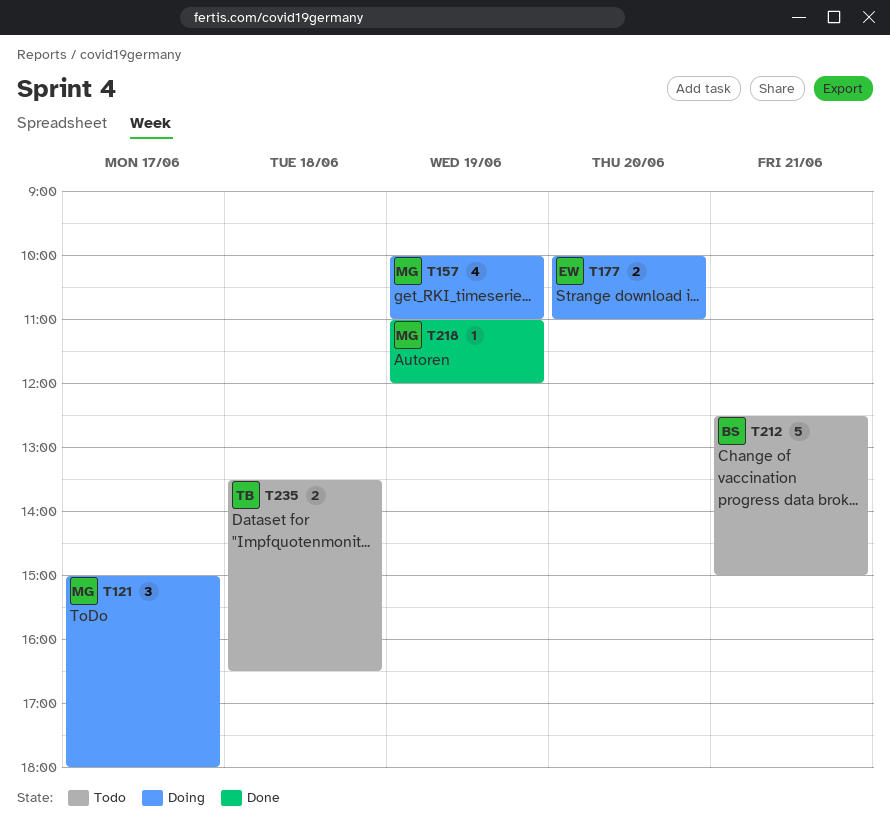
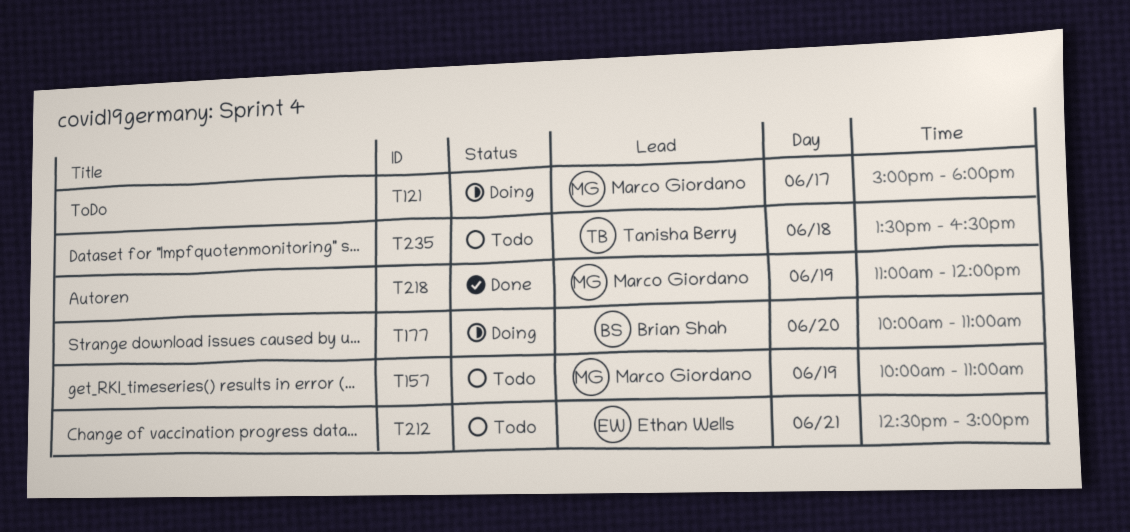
T157, status: Doing -> Todo
T177, owner: Ethan Wells -> Brian Shah
T212, owner: Brian Shah -> Ethan Wells

